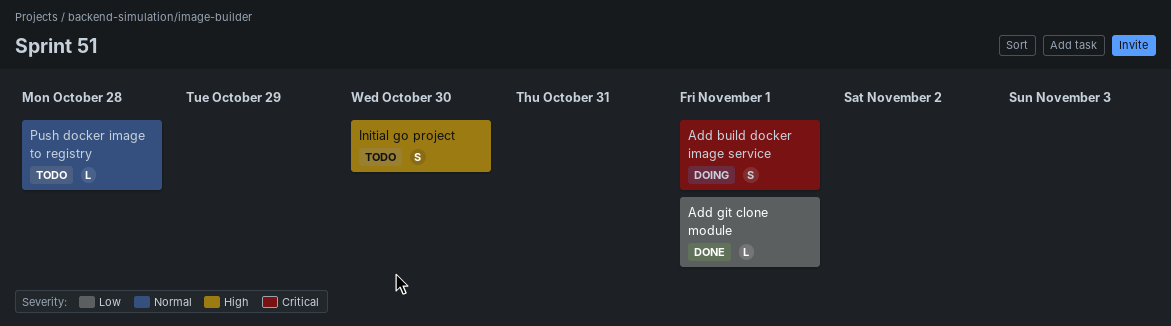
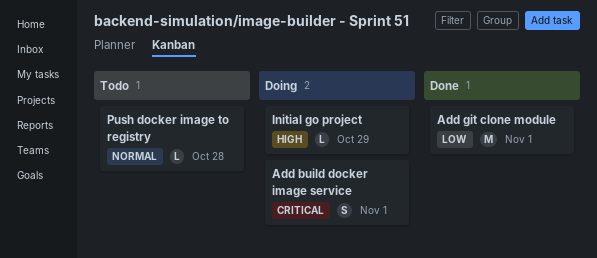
Add git clone module, estimate: L -> M
Initial go project, status: Todo -> Doing
Initial go project, estimate: S -> L
Initial go project, due: Oct 30 -> Oct 29

